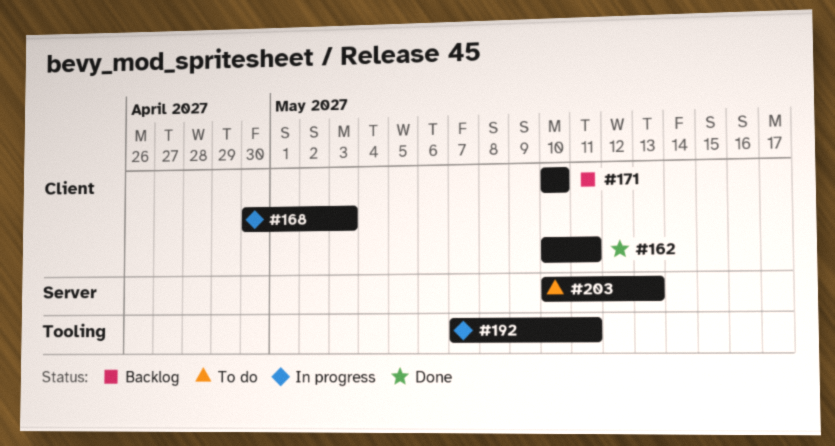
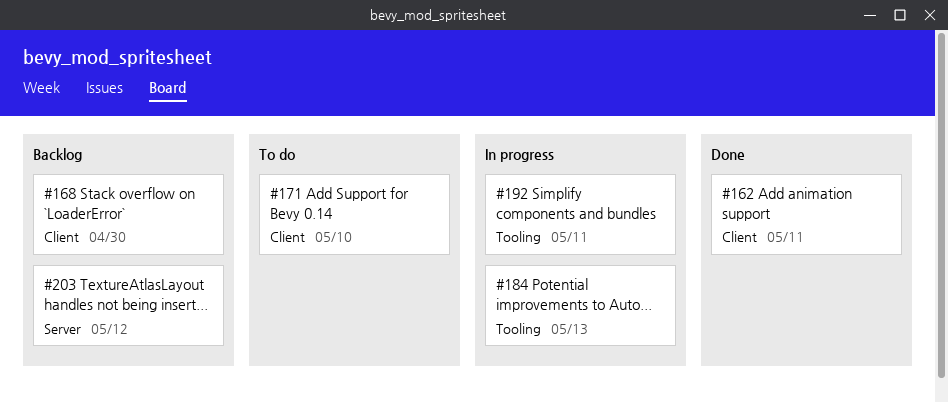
#168, status: In progress -> Backlog
#168, due: May 3 -> Apr 30
#171, status: Backlog -> To do
#184: none -> present
#203, status: To do -> Backlog
#203, due: May 13 -> May 12

